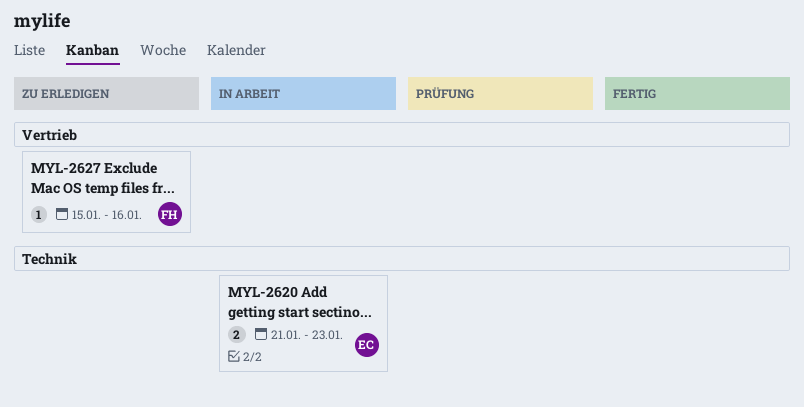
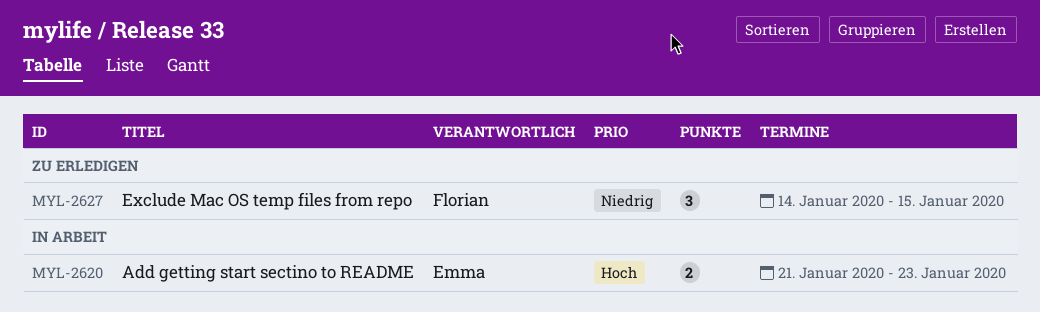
MYL-2627, estimate: 1 -> 3
MYL-2627, start: Jan 15 -> Jan 14
MYL-2627, due: Jan 16 -> Jan 15

